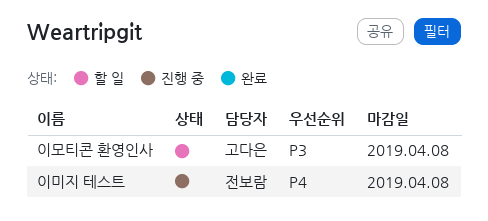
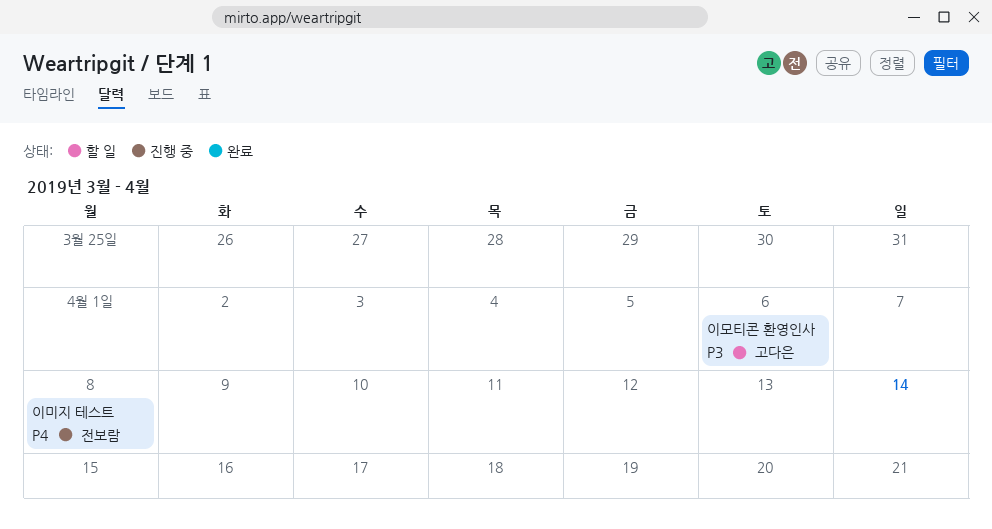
이모티콘 환영인사, due: Apr 8 -> Apr 6

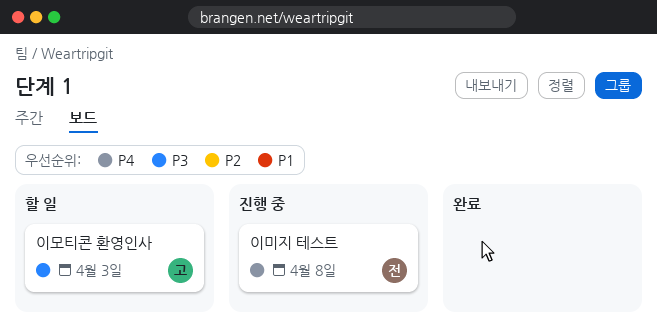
이모티콘 환영인사, due: Apr 6 -> Apr 3

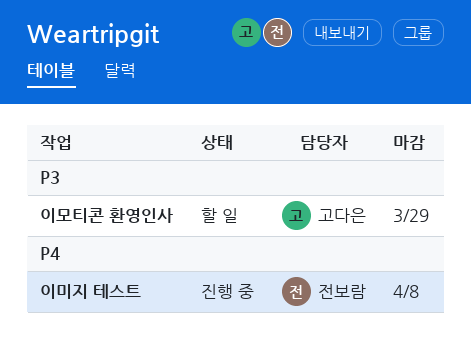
이모티콘 환영인사, due: Apr 3 -> Mar 29

